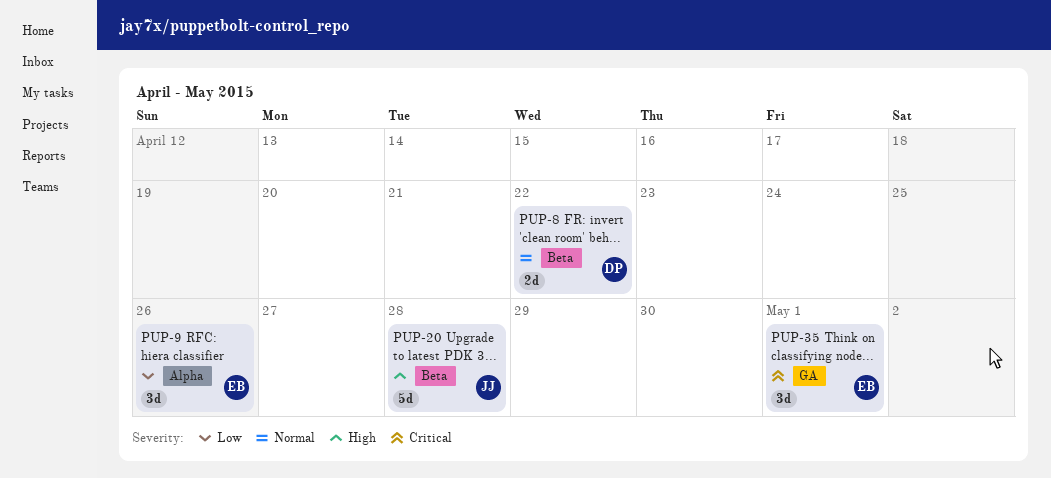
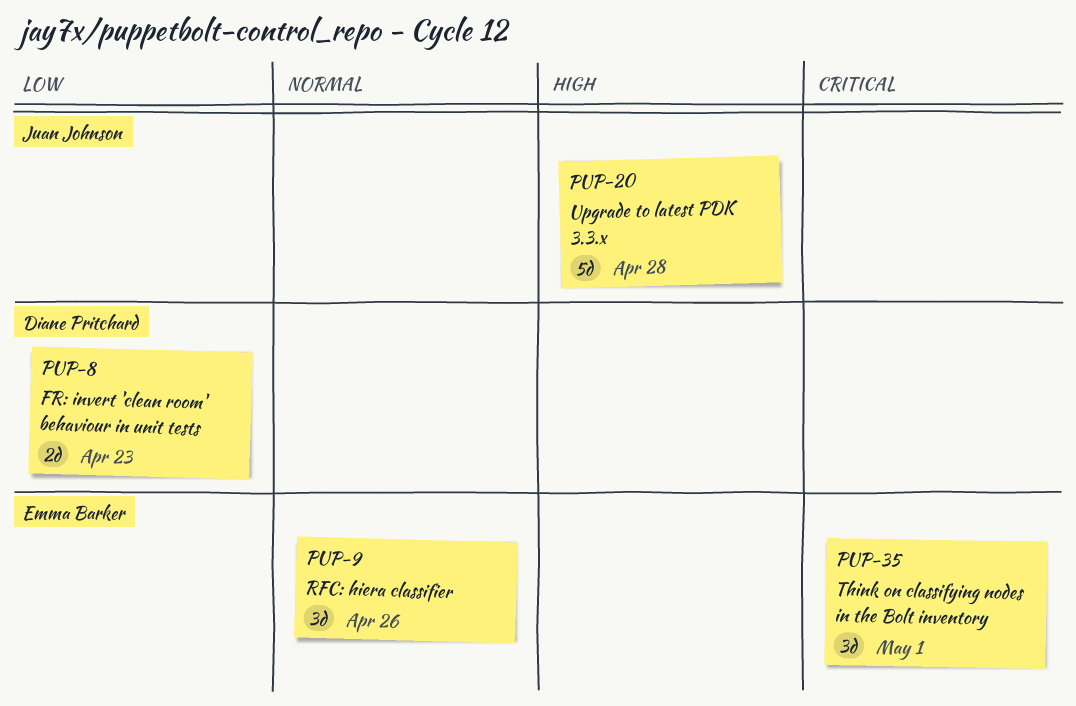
PUP-8, priority: Normal -> Low
PUP-8, due: Apr 22 -> Apr 23
PUP-9, priority: Low -> Normal

